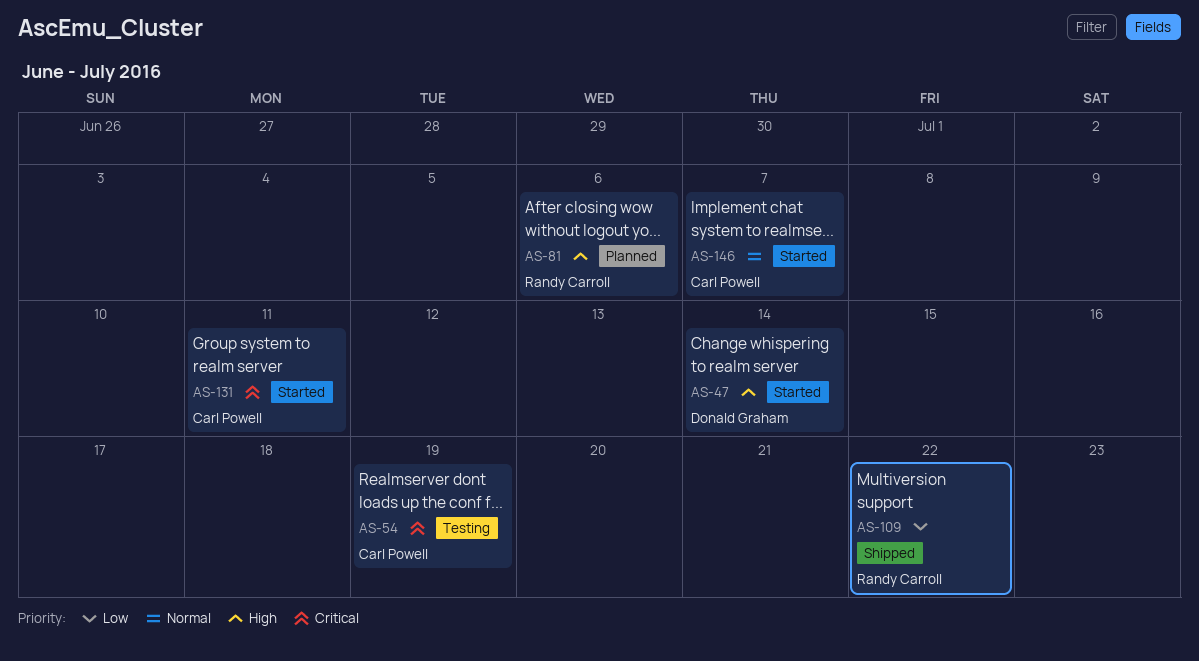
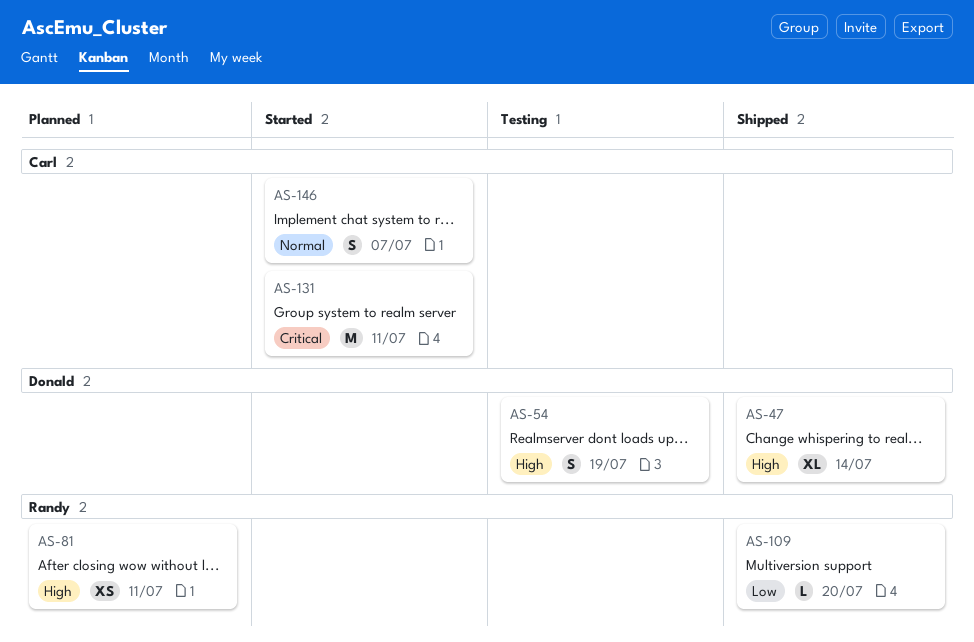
AS-47, status: Started -> Shipped
AS-54, owner: Carl Powell -> Donald Graham
AS-54, priority: Critical -> High
AS-81, due: Jul 6 -> Jul 11
AS-109, due: Jul 22 -> Jul 20

